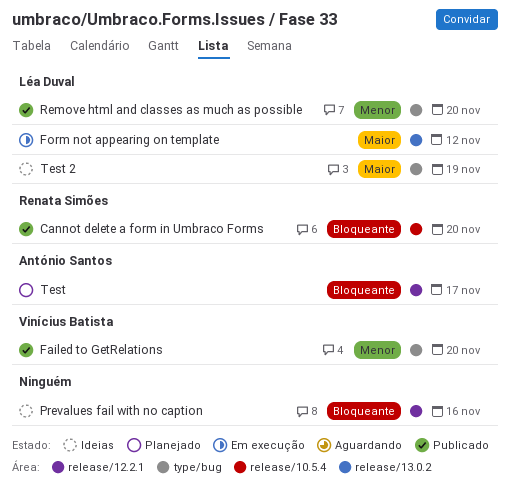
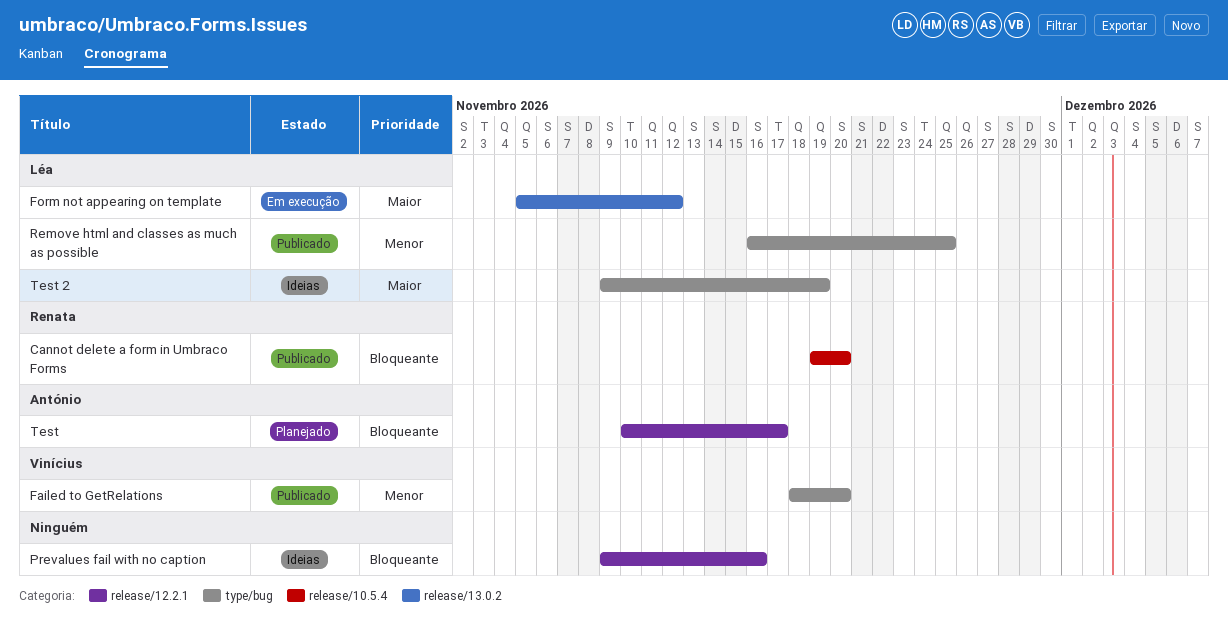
Remove html and classes as much as possible, due: Nov 20 -> Nov 25

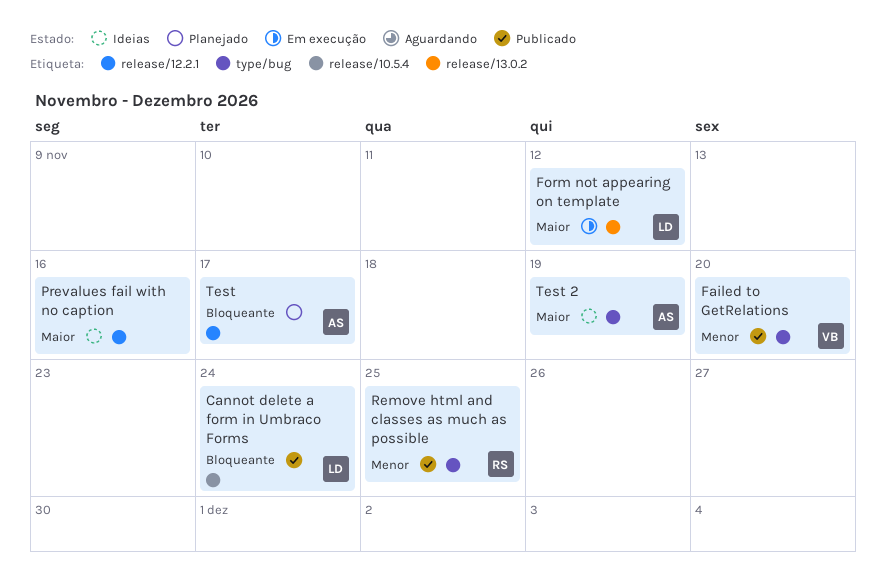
Cannot delete a form in Umbraco Forms, owner: Renata -> Léa
Cannot delete a form in Umbraco Forms, due: Nov 20 -> Nov 24
Prevalues fail with no caption, priority: Bloqueante -> Maior
Remove html and classes as much as possible, owner: Léa -> Renata
Test 2, owner: Léa -> António

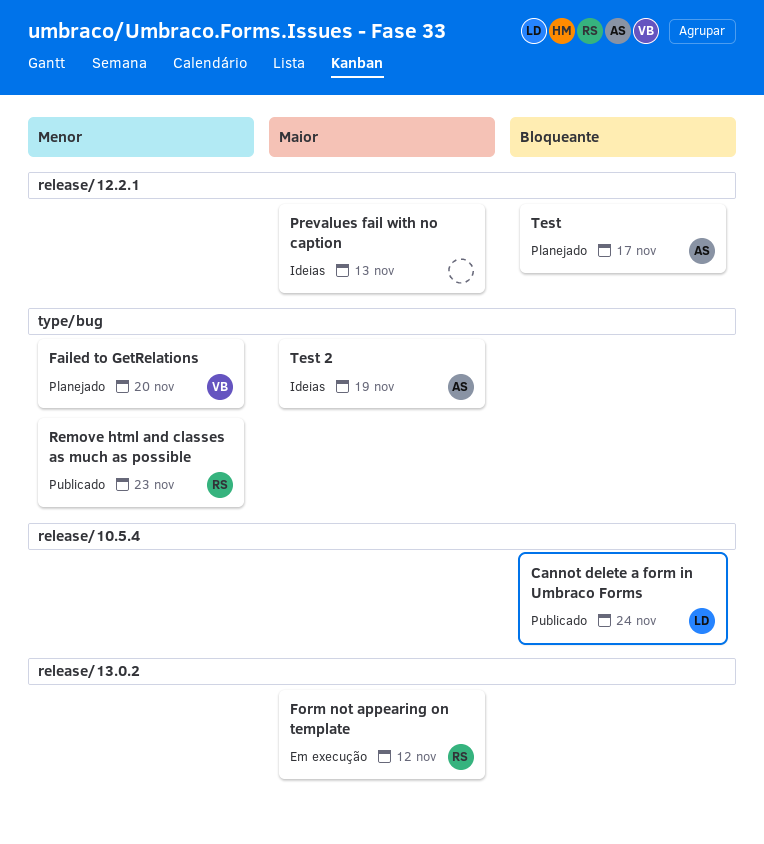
Failed to GetRelations, status: Publicado -> Planejado
Form not appearing on template, owner: LD -> RS
Prevalues fail with no caption, due: Nov 16 -> Nov 13
Remove html and classes as much as possible, due: Nov 25 -> Nov 23

